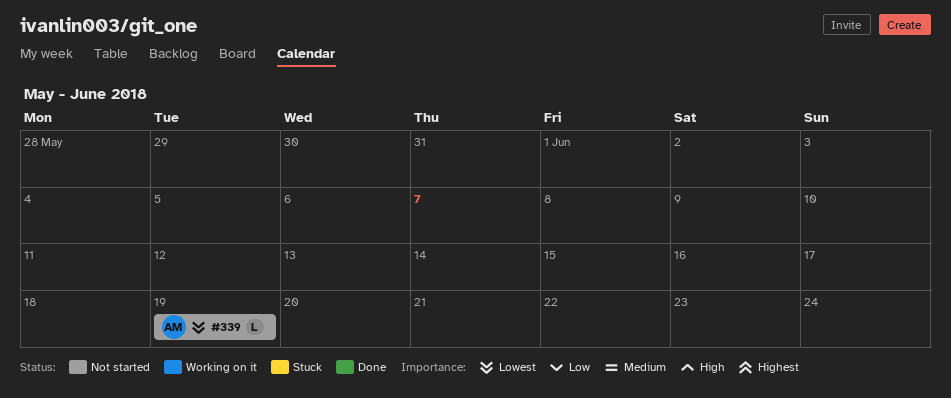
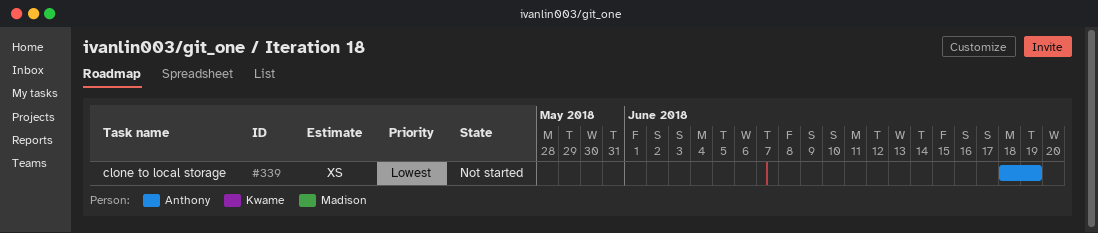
#339, estimate: L -> XS
#339, start: Jun 19 -> Jun 18

